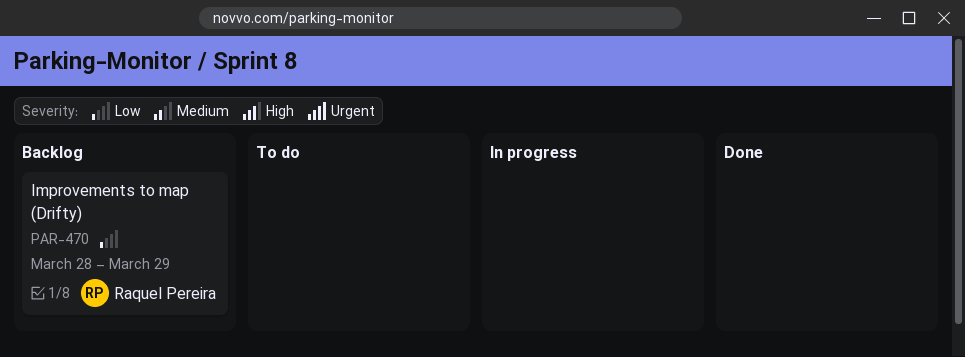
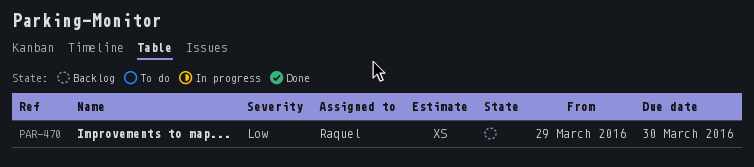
PAR-470, start: Mar 28 -> Mar 29
PAR-470, due: Mar 29 -> Mar 30

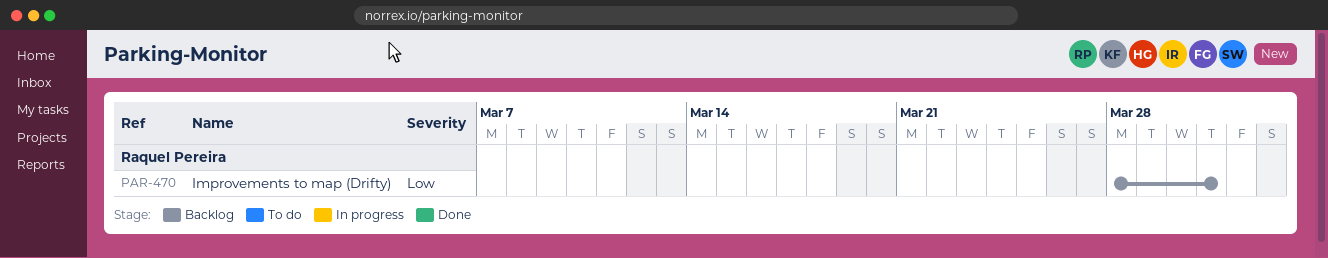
PAR-470, start: Mar 29 -> Mar 28
PAR-470, due: Mar 30 -> Mar 31

